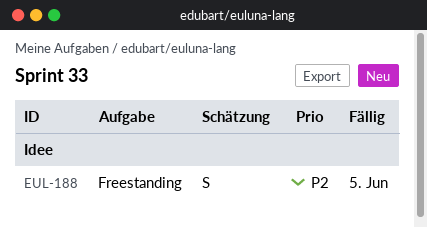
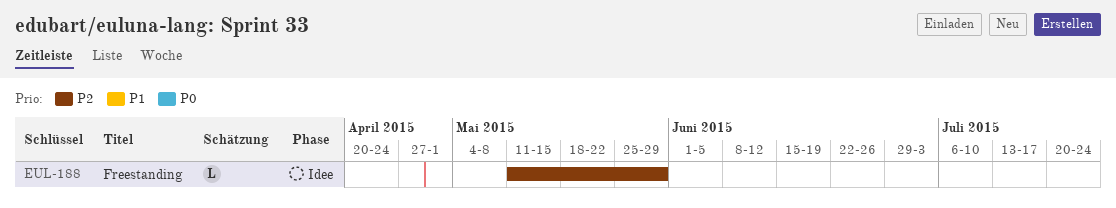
EUL-188, estimate: S -> L
EUL-188, due: Jun 5 -> May 29

